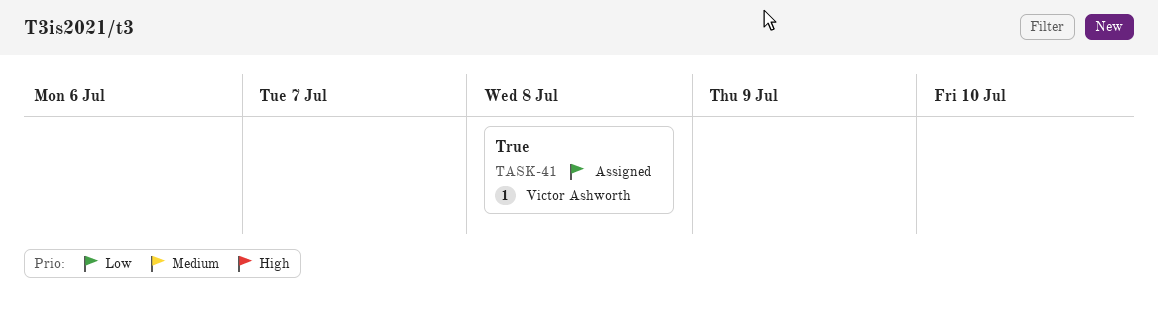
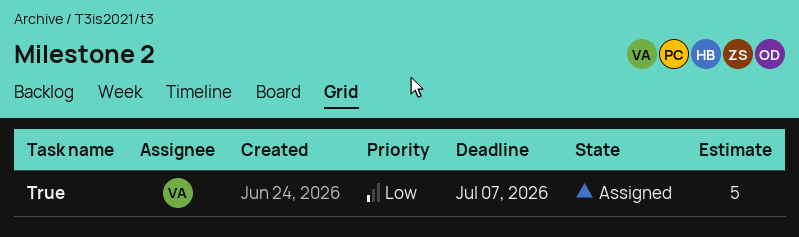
True, estimate: 1 -> 5
True, due: Jul 8 -> Jul 7

